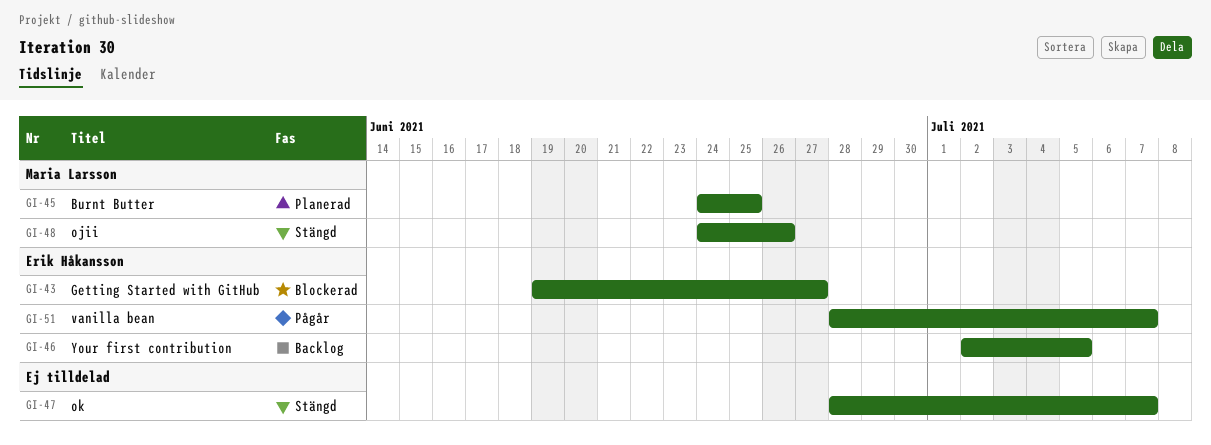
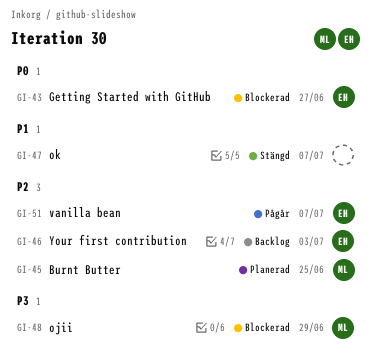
GI-46, due: Jul 5 -> Jul 3
GI-48, status: Stängd -> Blockerad
GI-48, due: Jun 26 -> Jun 29

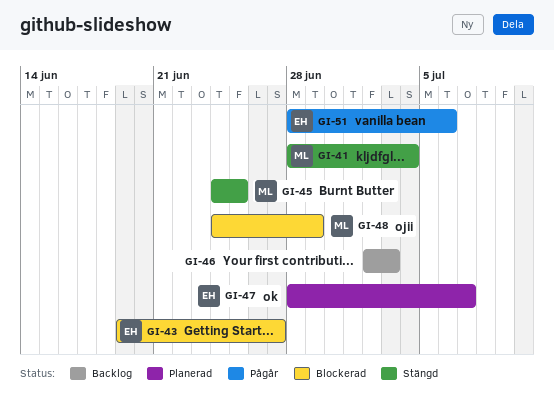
GI-41: none -> present
GI-45, status: Planerad -> Stängd
GI-46, owner: EH -> none
GI-47, status: Stängd -> Planerad
GI-47, owner: none -> EH
GI-51, due: Jul 7 -> Jul 6

